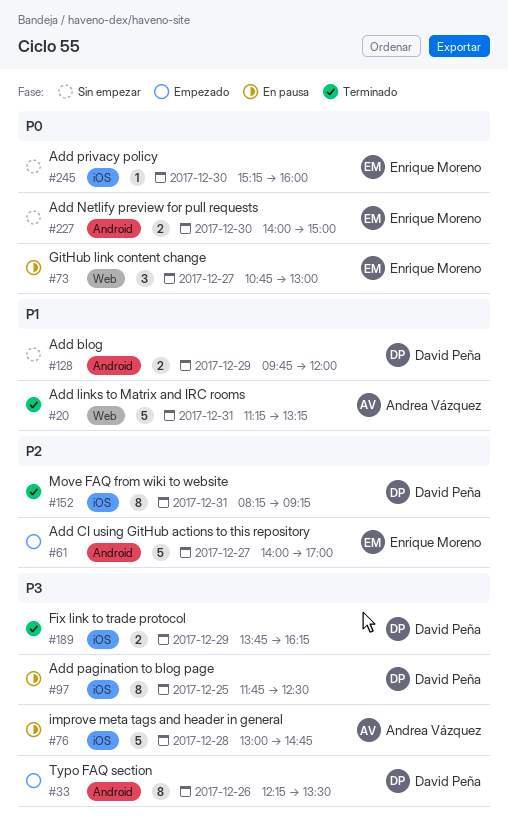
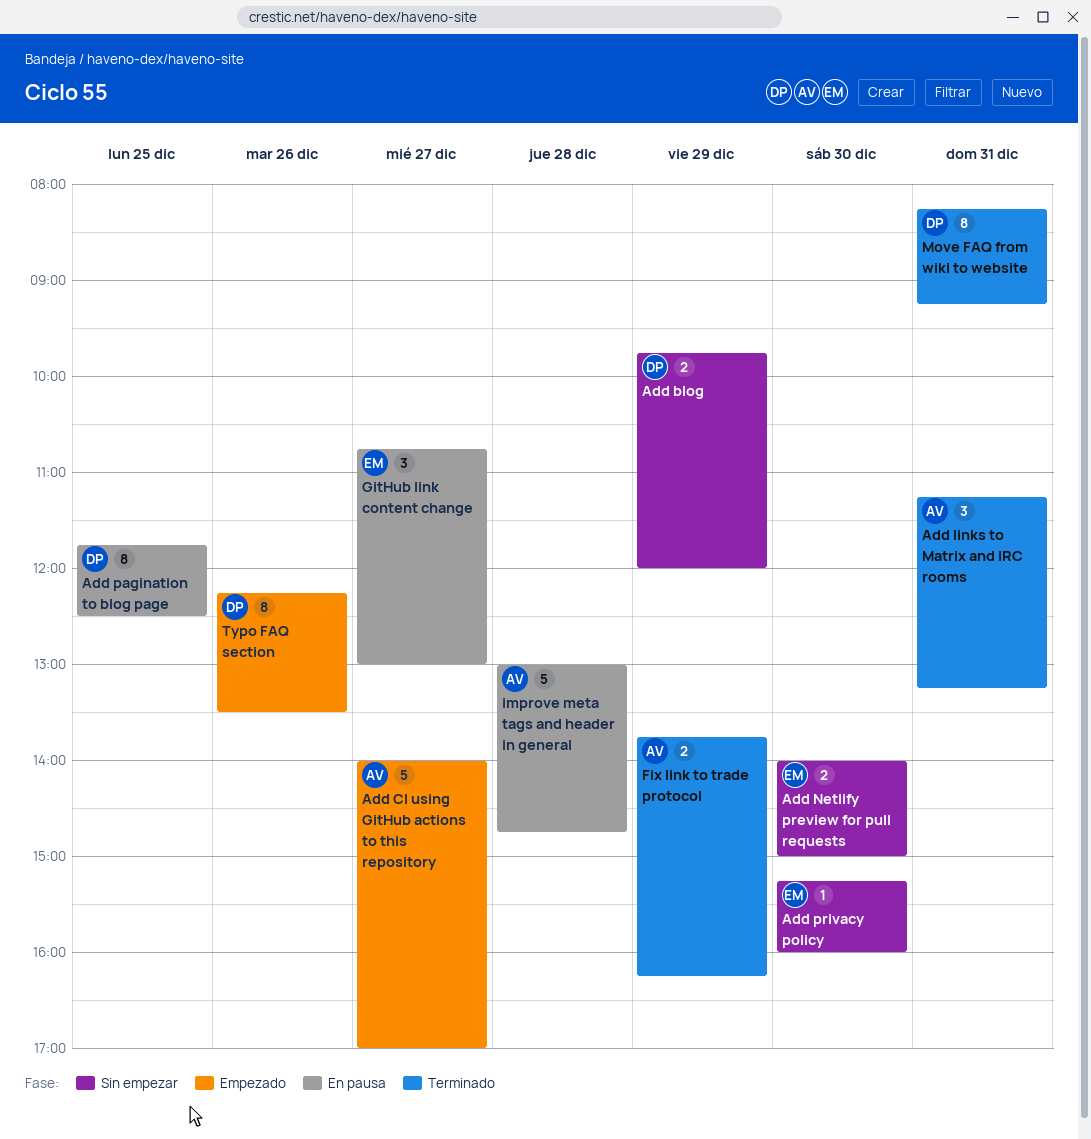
Add CI using GitHub actions to this repository, owner: Enrique Moreno -> Andrea Vázquez
Add links to Matrix and IRC rooms, estimate: 5 -> 3
Fix link to trade protocol, owner: David Peña -> Andrea Vázquez

